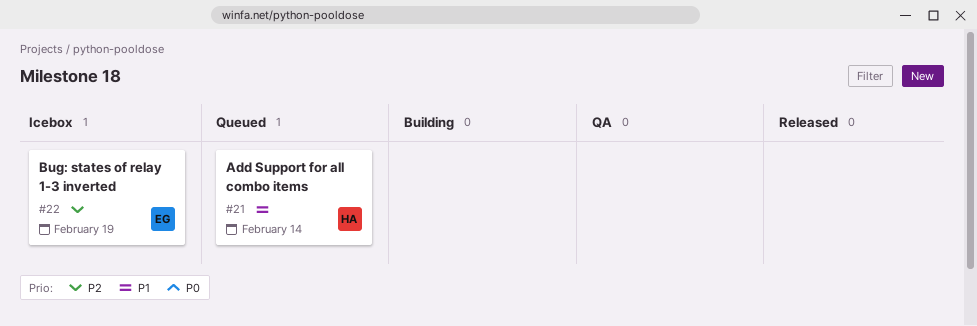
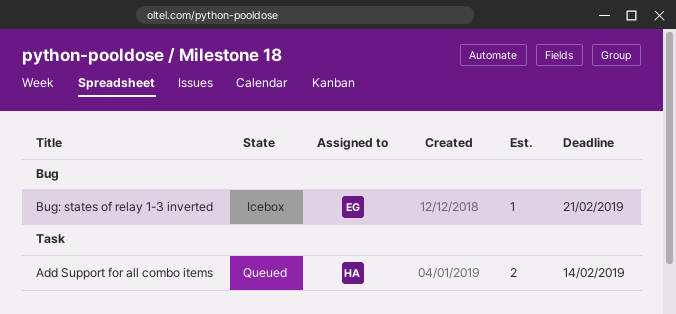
Bug: states of relay 1-3 inverted, due: Feb 19 -> Feb 21

